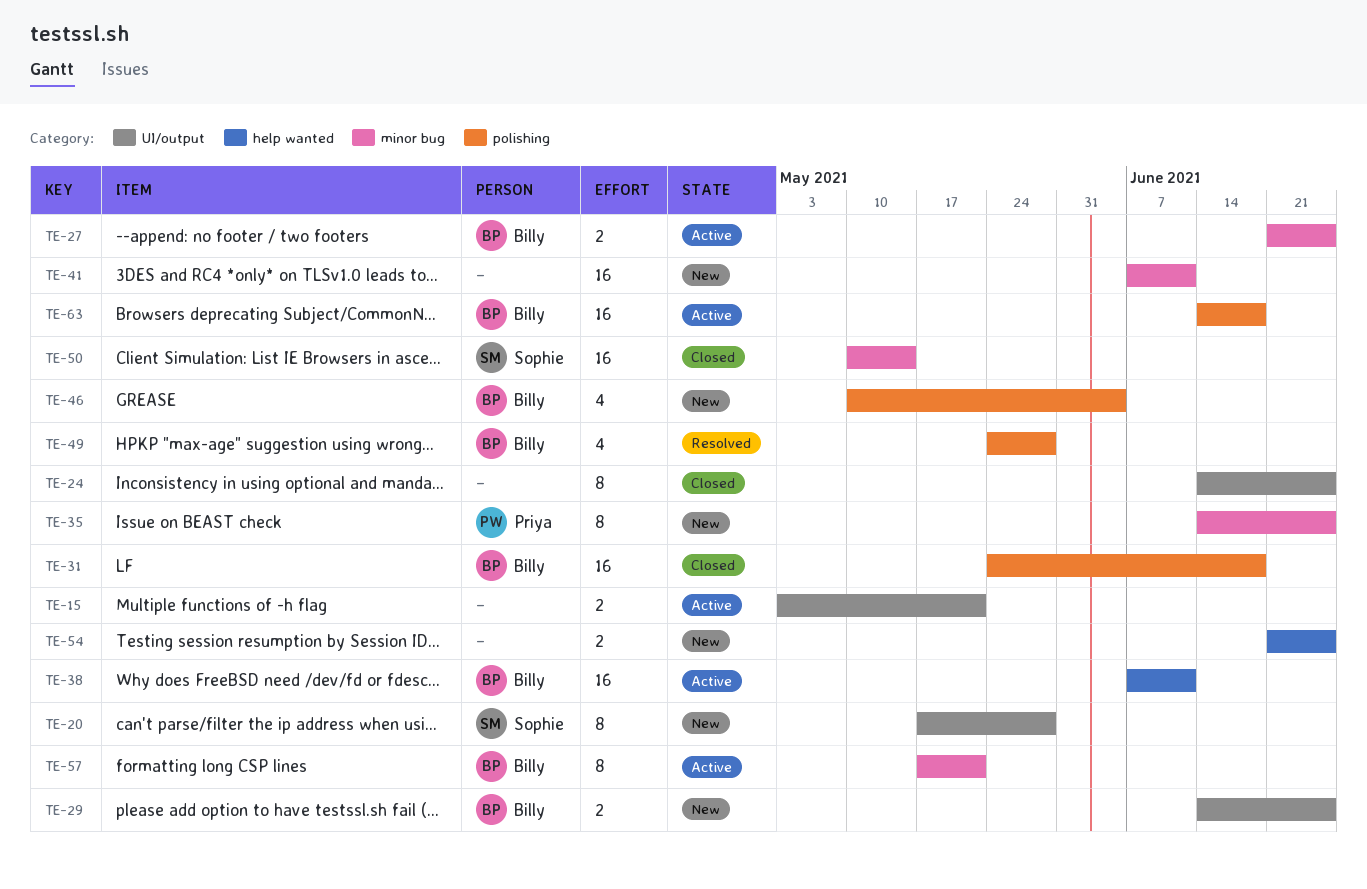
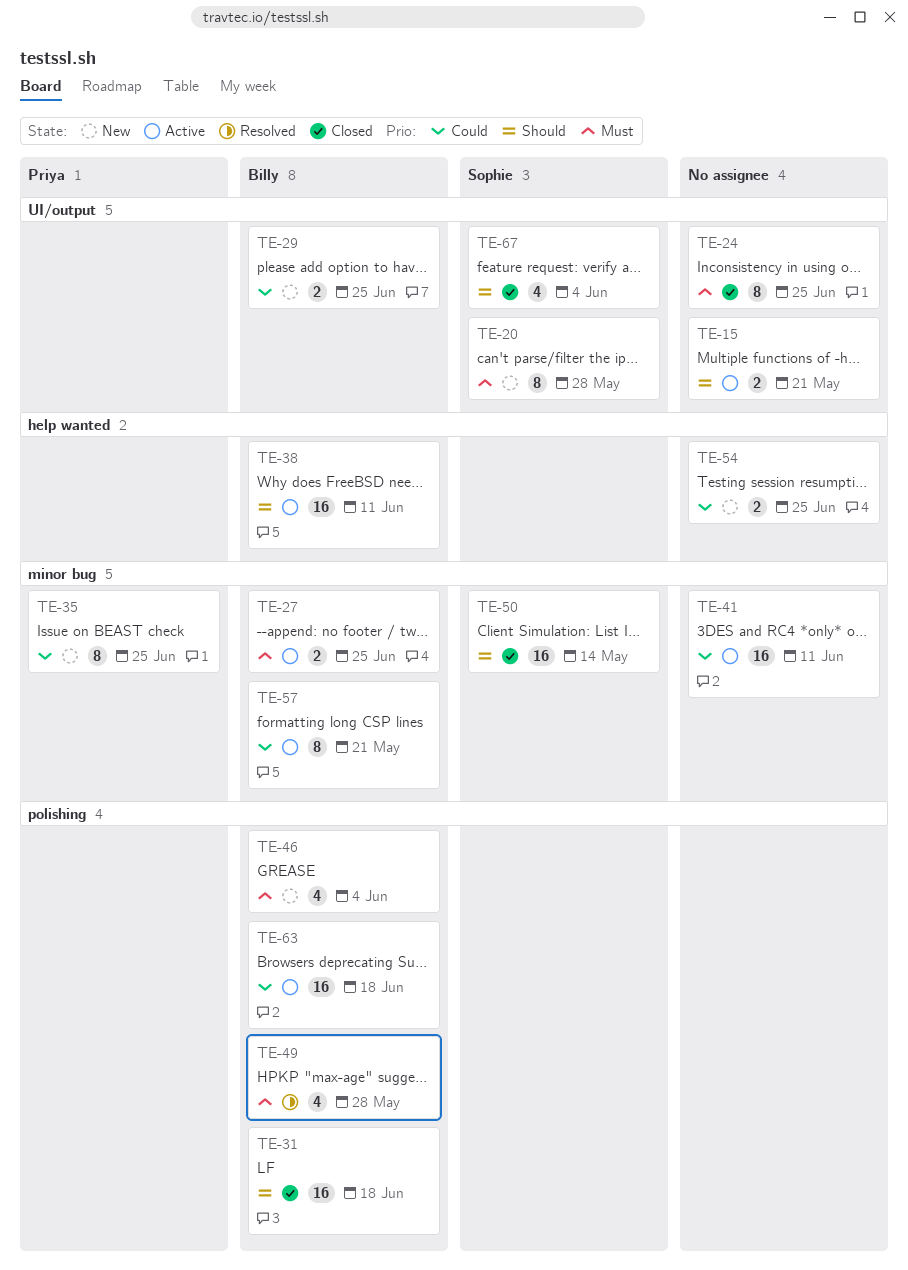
TE-41, status: New -> Active
TE-67: none -> present

